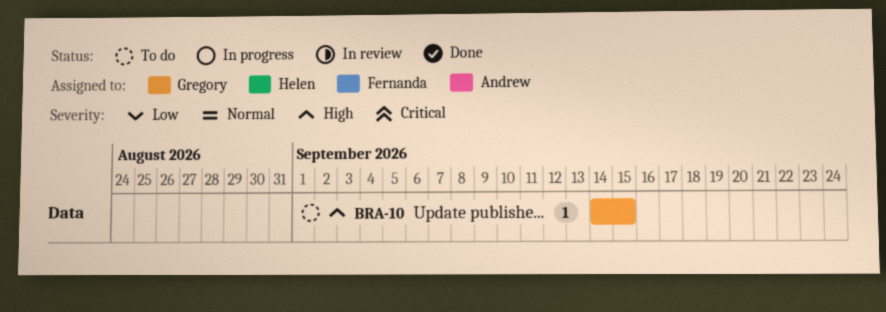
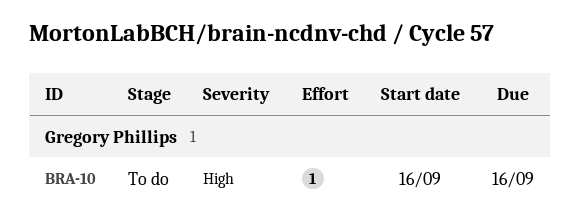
BRA-10, start: Sep 14 -> Sep 16
BRA-10, due: Sep 15 -> Sep 16

